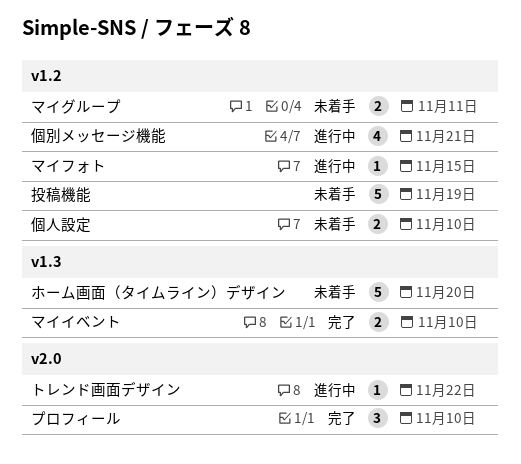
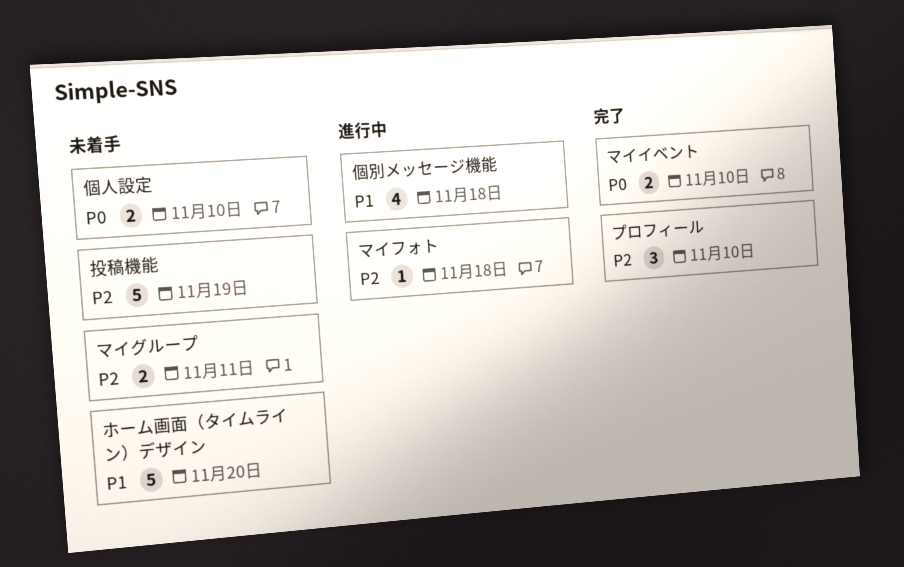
トレンド画面デザイン: present -> none
マイフォト, due: Nov 15 -> Nov 18
個別メッセージ機能, due: Nov 21 -> Nov 18

